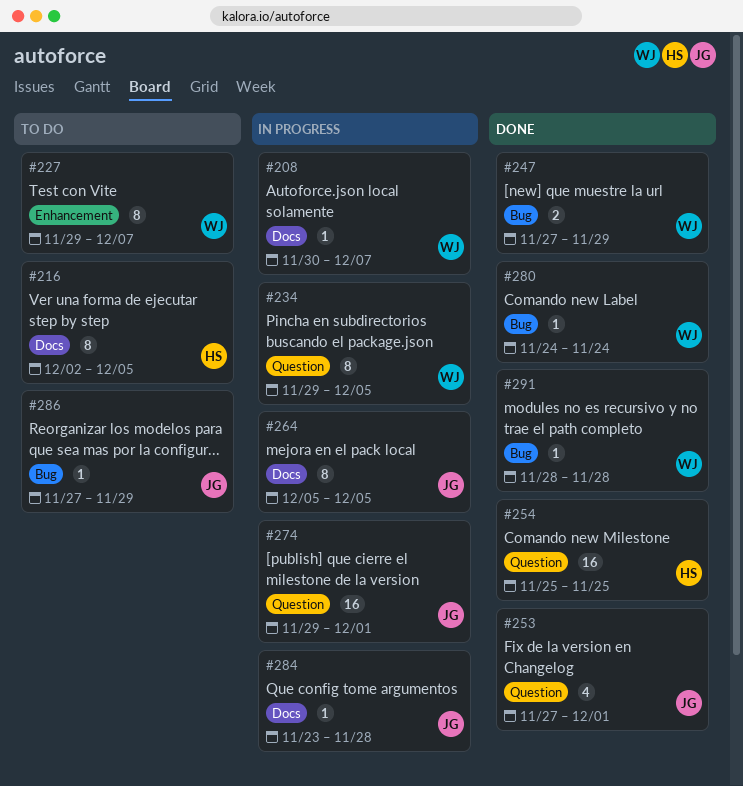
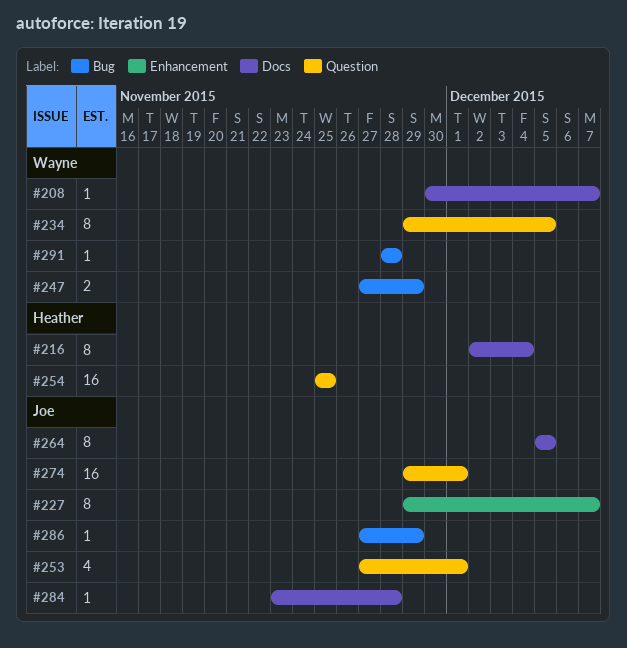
#216, due: Dec 5 -> Dec 4
#227, owner: Wayne -> Joe
#280: present -> none

